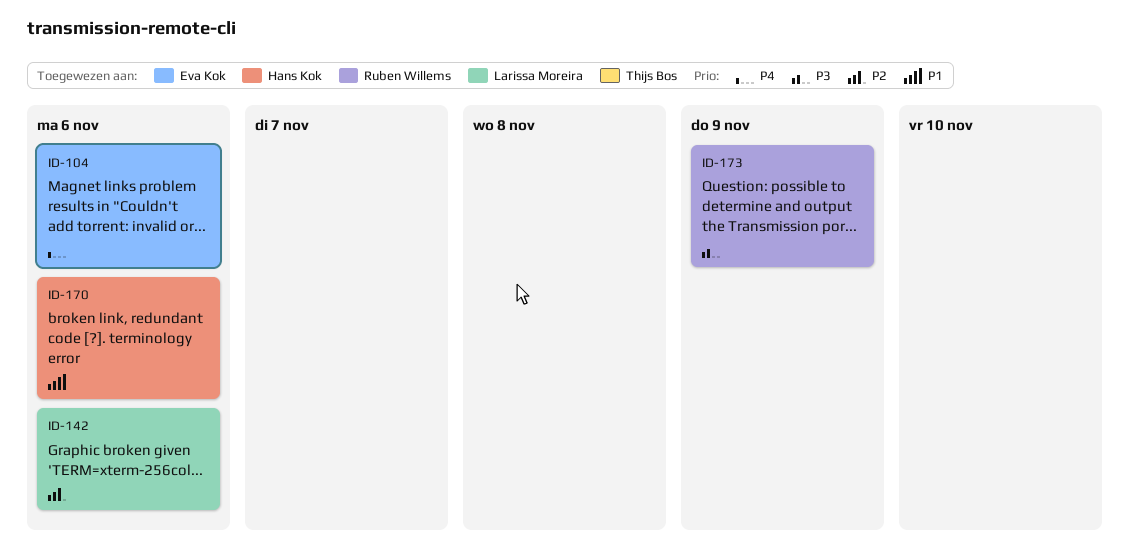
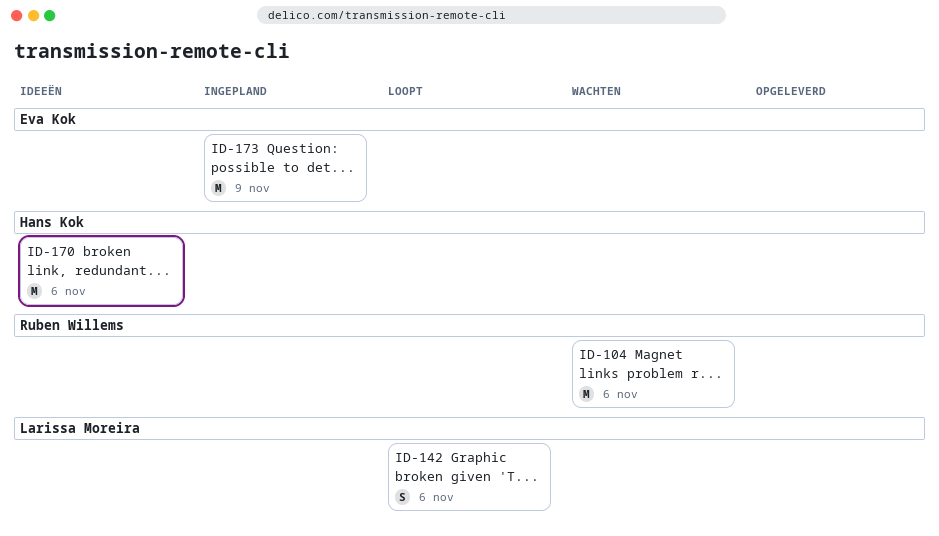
ID-104, owner: Eva Kok -> Ruben Willems
ID-173, owner: Ruben Willems -> Eva Kok

